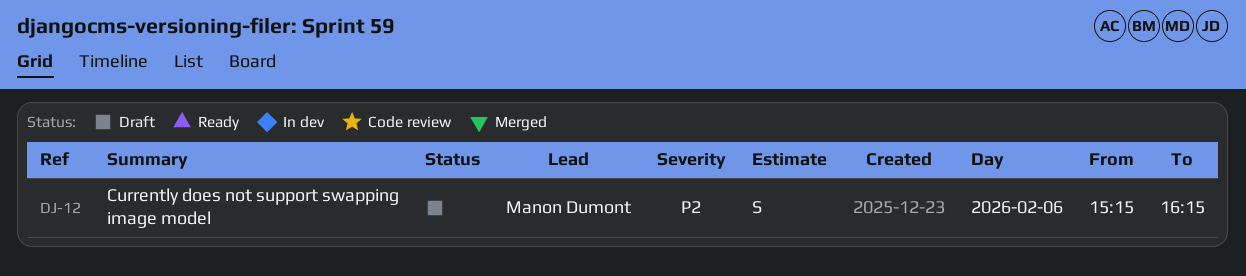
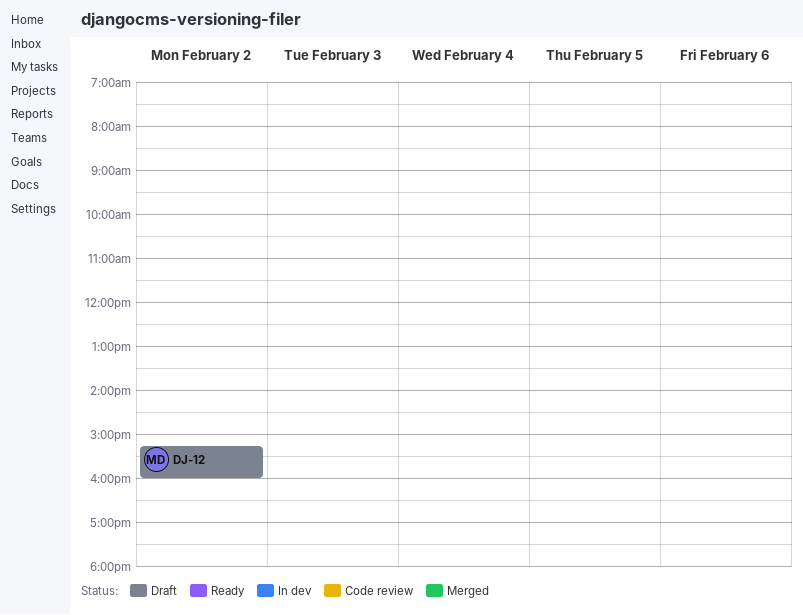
DJ-12, day: Feb 6 -> Feb 2
DJ-12, ends: 16:15 -> 16:00

